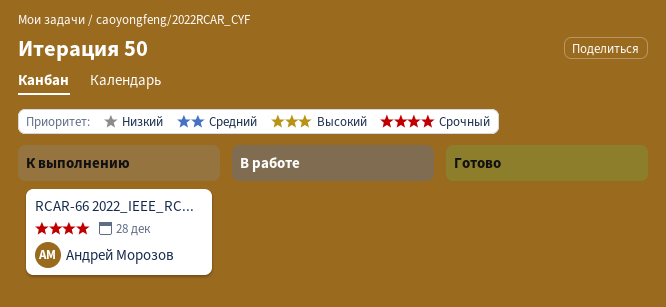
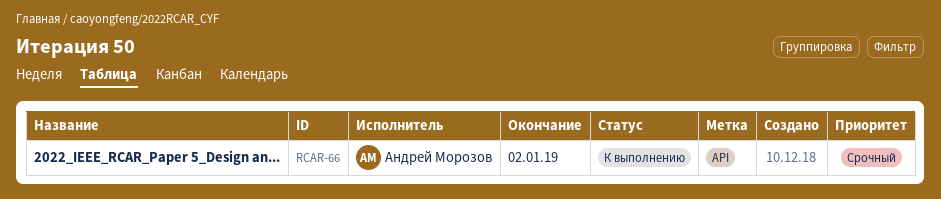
RCAR-66, due: Dec 28 -> Jan 2

